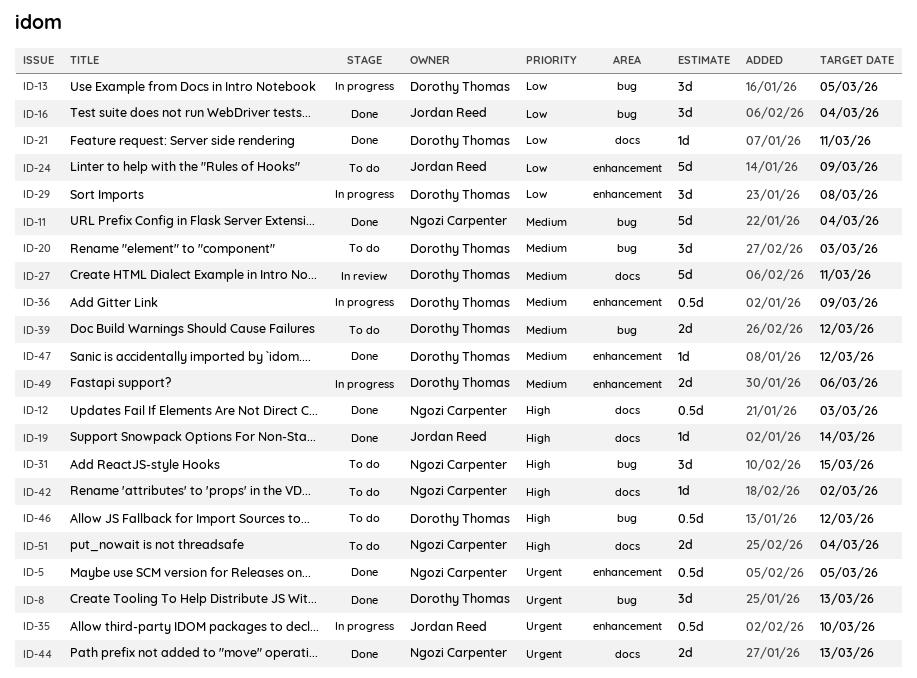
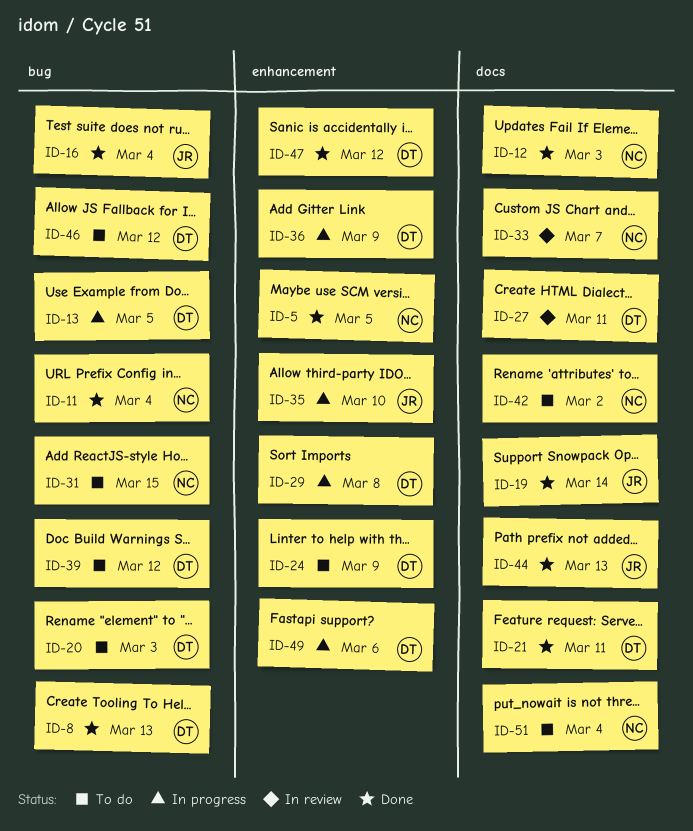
ID-24, owner: Jordan Reed -> Dorothy Thomas
ID-33: none -> present
ID-44, owner: Ngozi Carpenter -> Jordan Reed

